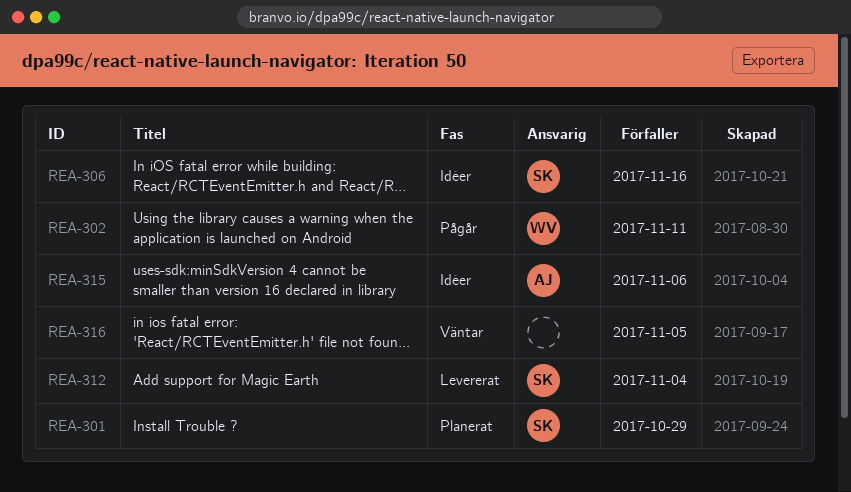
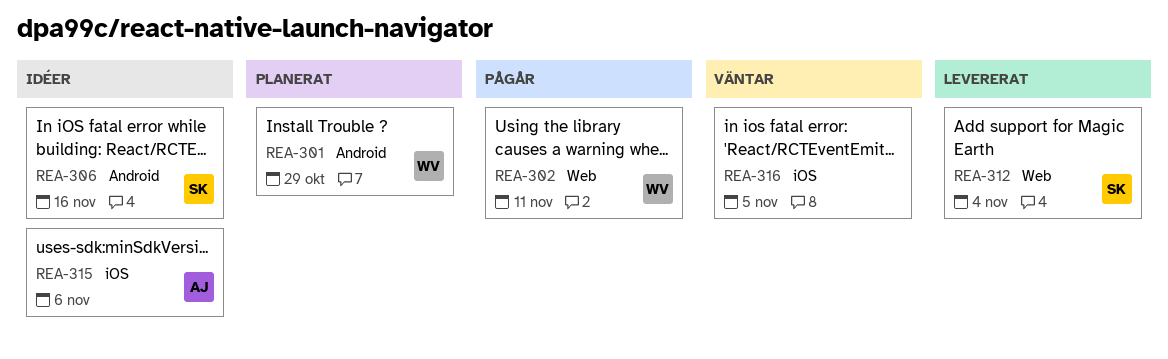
REA-301, owner: SK -> WV

